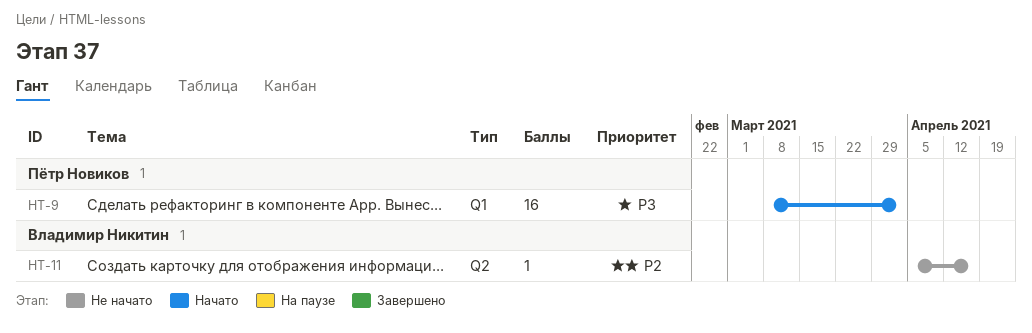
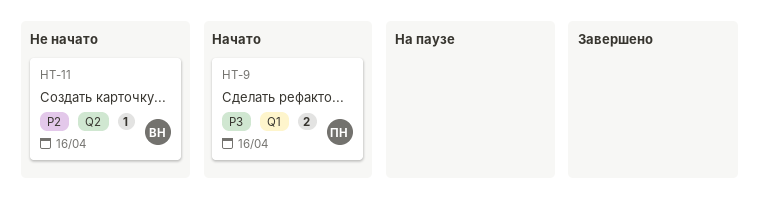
HT-9, estimate: 16 -> 2
HT-9, due: Apr 2 -> Apr 16

